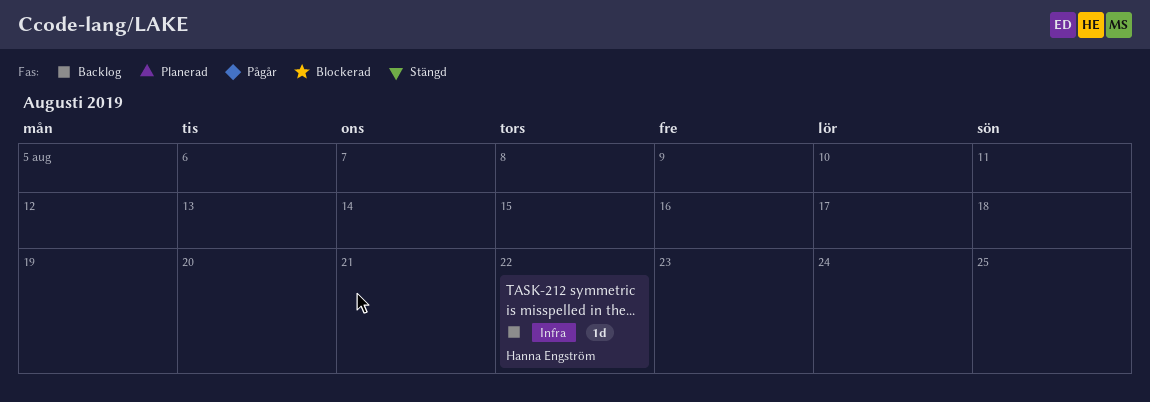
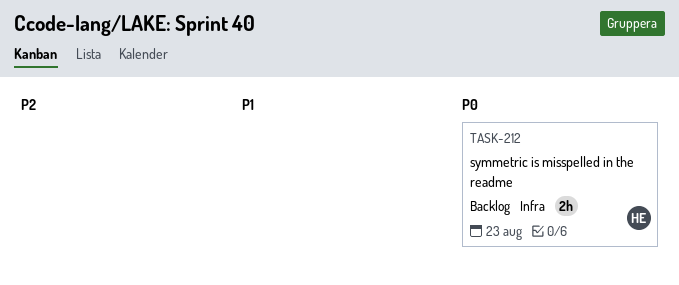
TASK-212, estimate: 1d -> 2h
TASK-212, due: Aug 22 -> Aug 23

